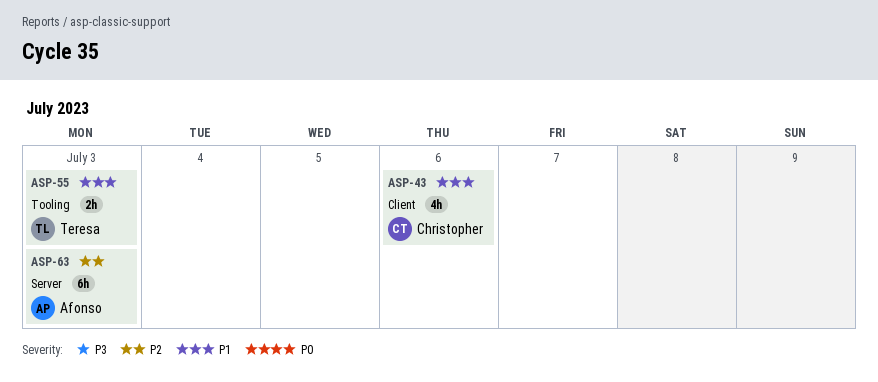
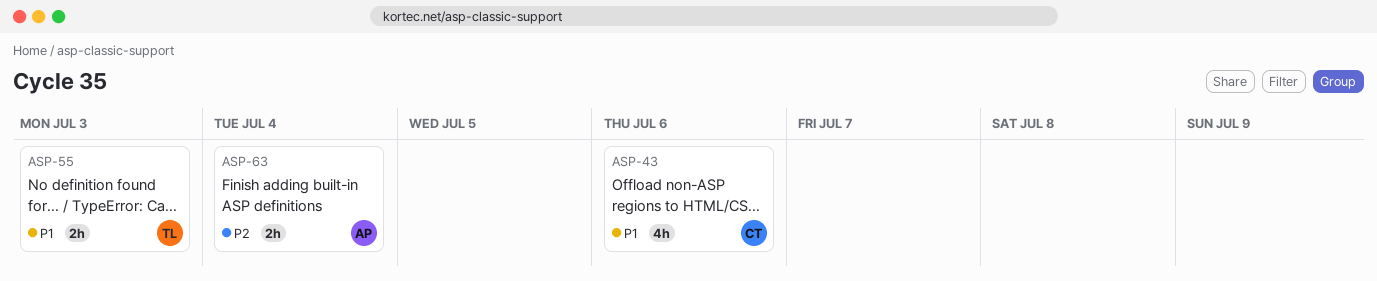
ASP-63, estimate: 6h -> 2h
ASP-63, due: Jul 3 -> Jul 4

